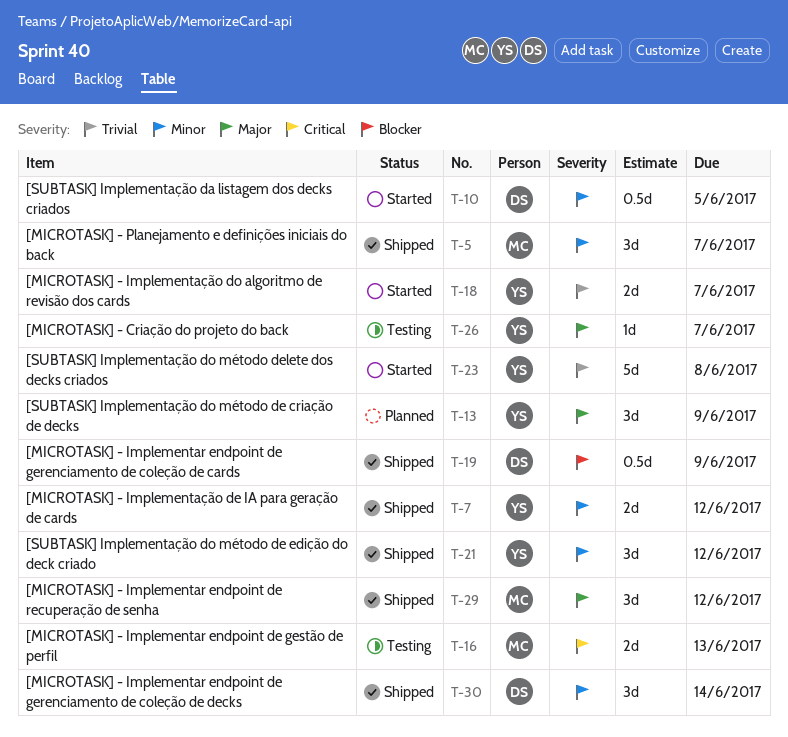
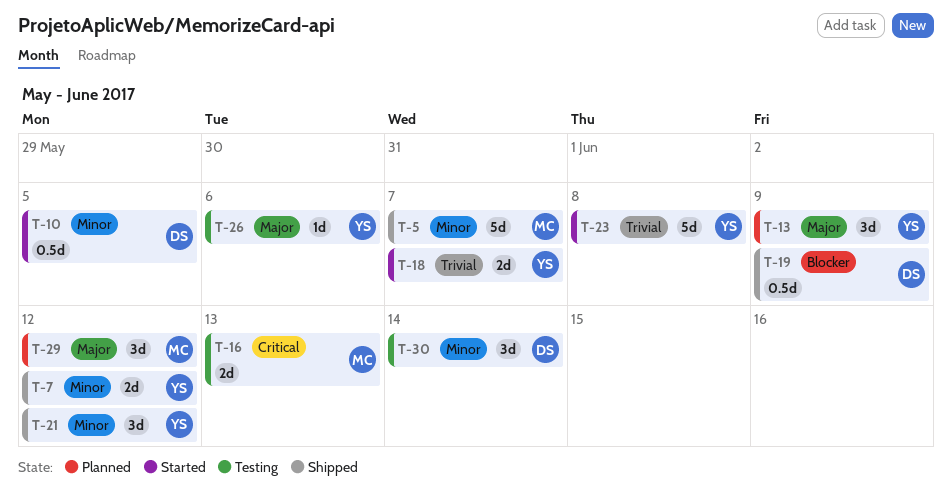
T-5, estimate: 3d -> 5d
T-26, due: Jun 7 -> Jun 6
T-29, status: Shipped -> Planned
T-30, status: Shipped -> Testing

